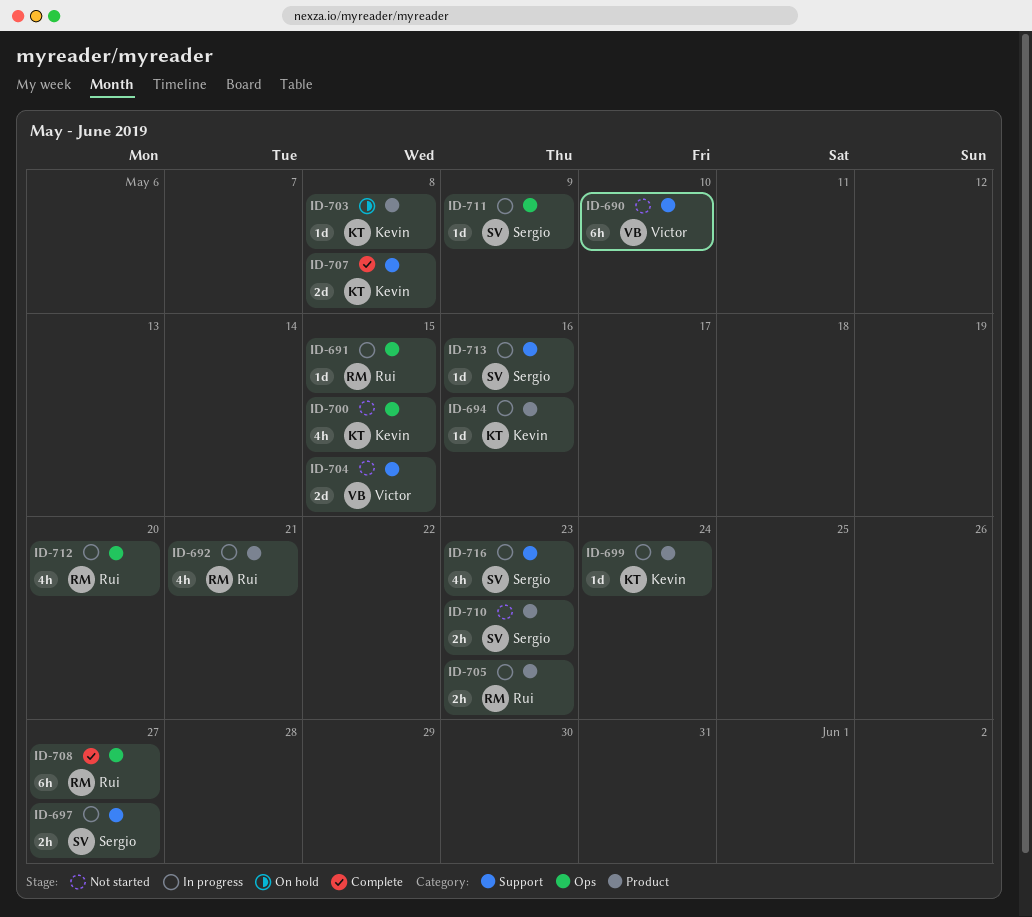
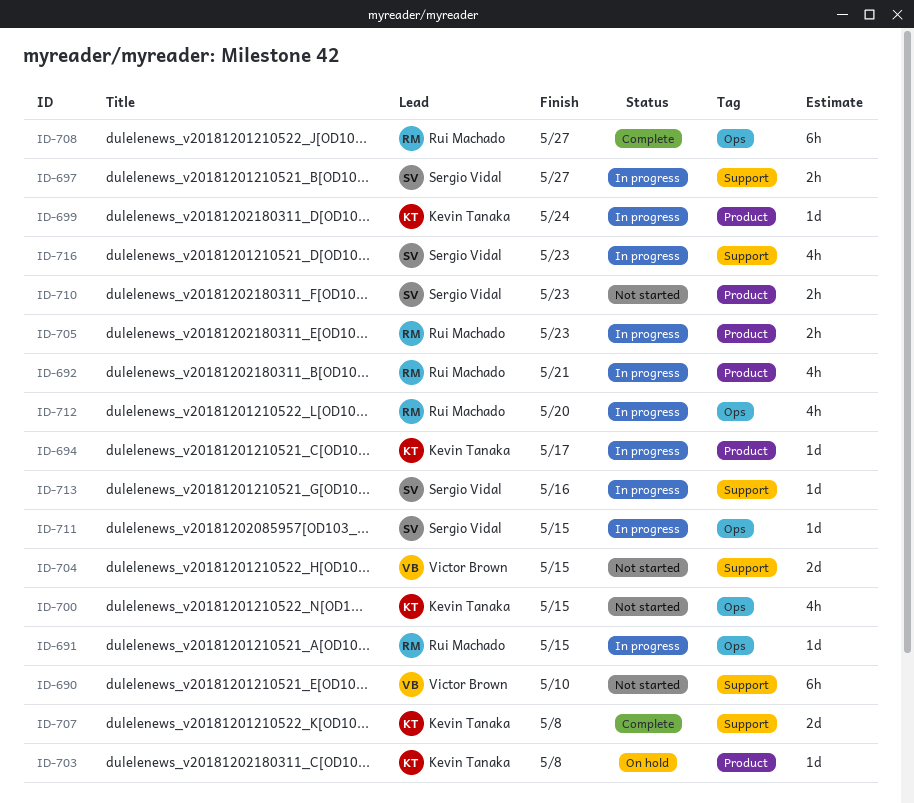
ID-694, due: May 16 -> May 17
ID-711, due: May 9 -> May 15

